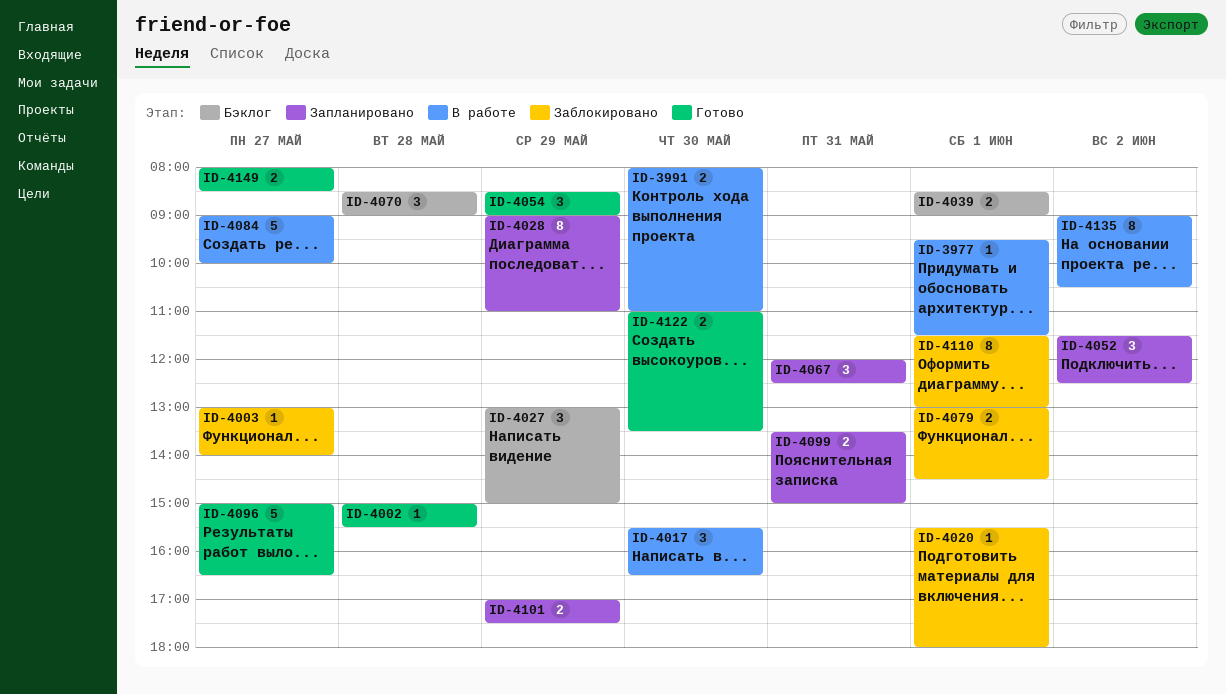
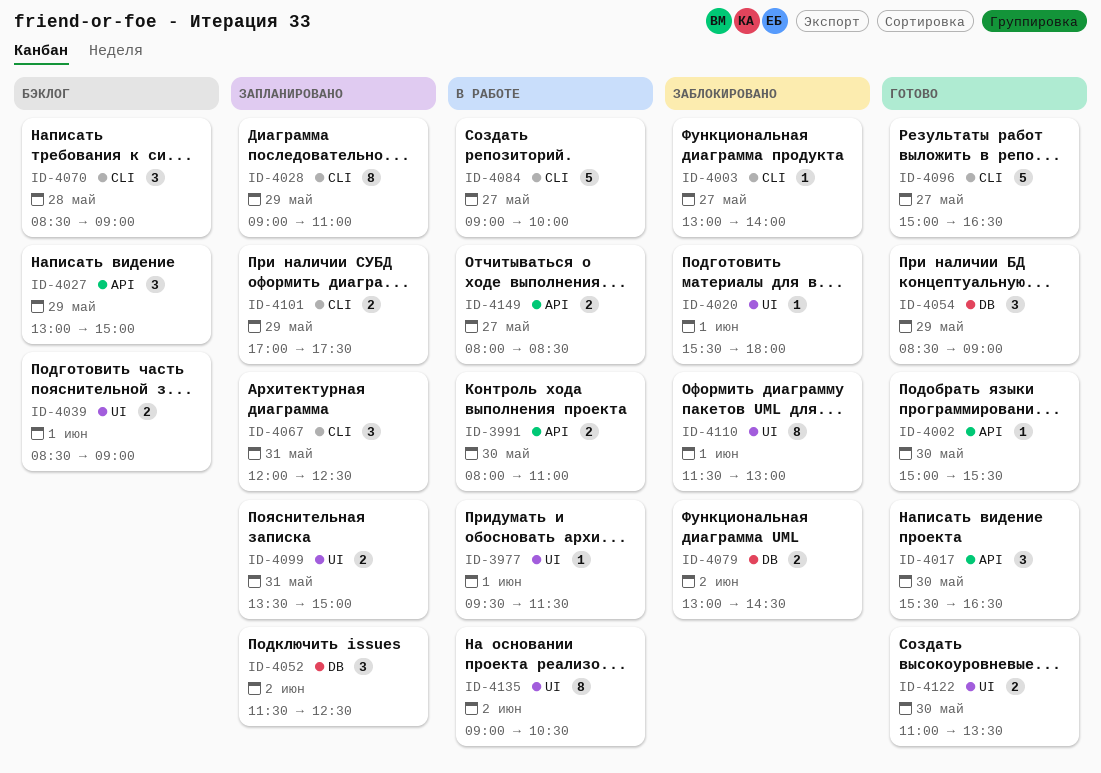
ID-4002, day: May 28 -> May 30
ID-4017, status: В работе -> Готово
ID-4079, day: Jun 1 -> Jun 2
ID-4149, status: Готово -> В работе

